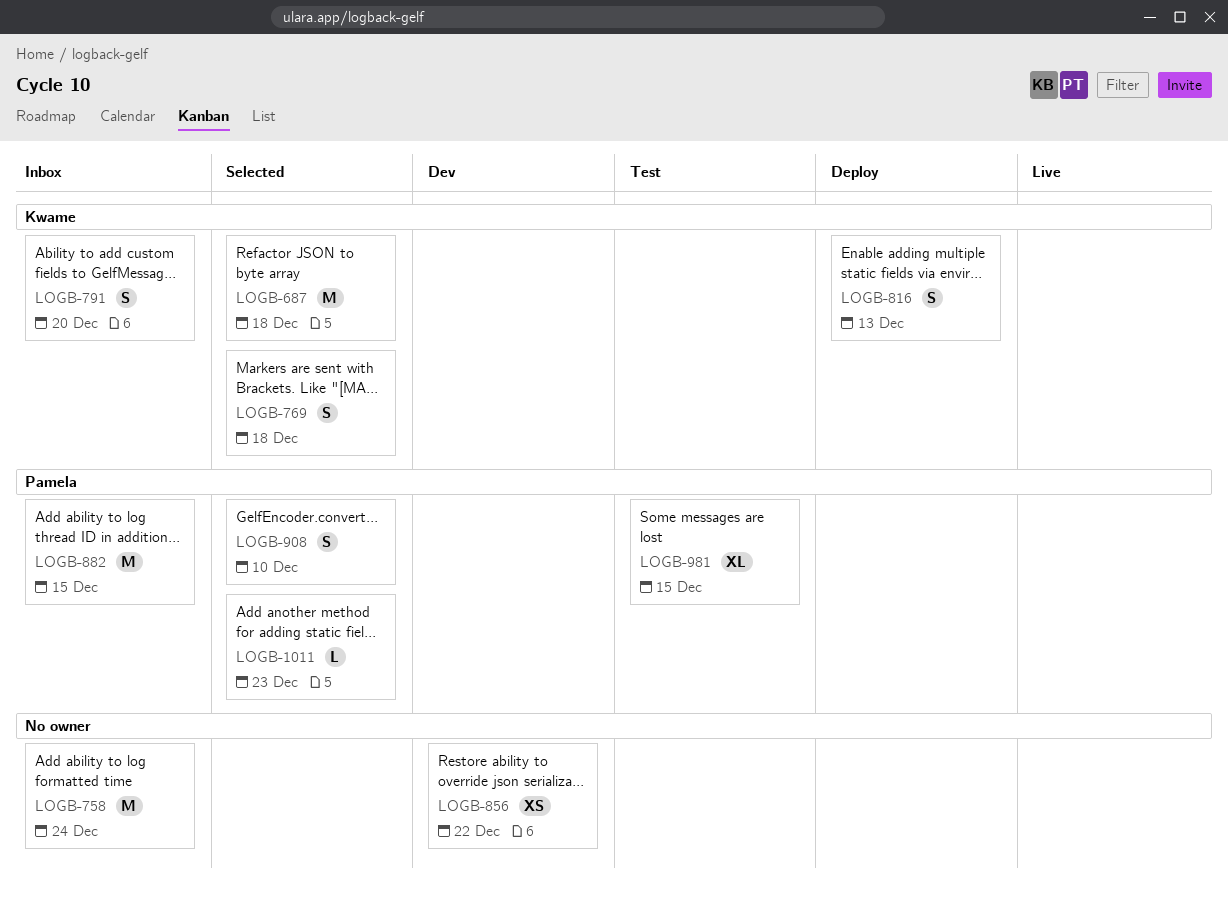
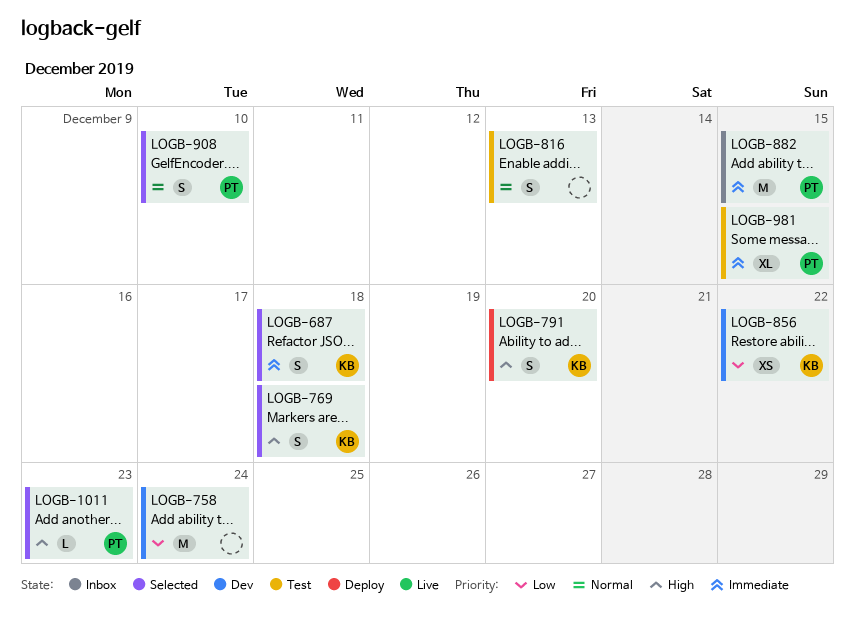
LOGB-687, estimate: M -> S
LOGB-758, status: Inbox -> Dev
LOGB-791, status: Inbox -> Deploy
LOGB-816, status: Deploy -> Test
LOGB-816, owner: Kwame -> none
LOGB-856, owner: none -> Kwame

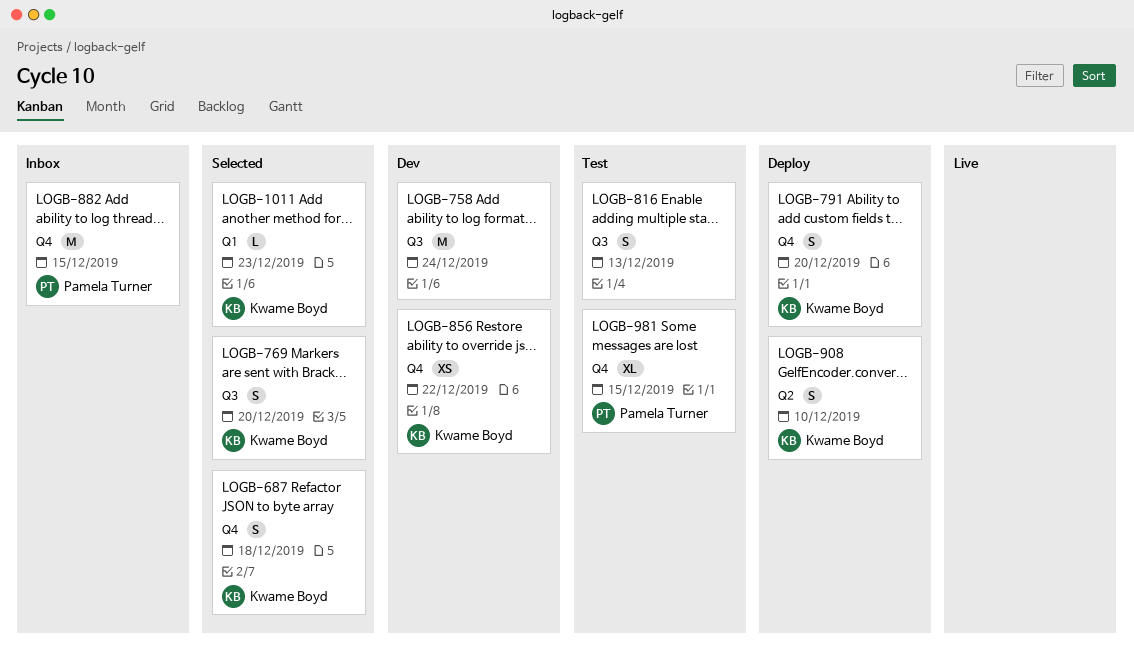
LOGB-769, due: Dec 18 -> Dec 20
LOGB-908, status: Selected -> Deploy
LOGB-908, owner: Pamela Turner -> Kwame Boyd
LOGB-1011, owner: Pamela Turner -> Kwame Boyd

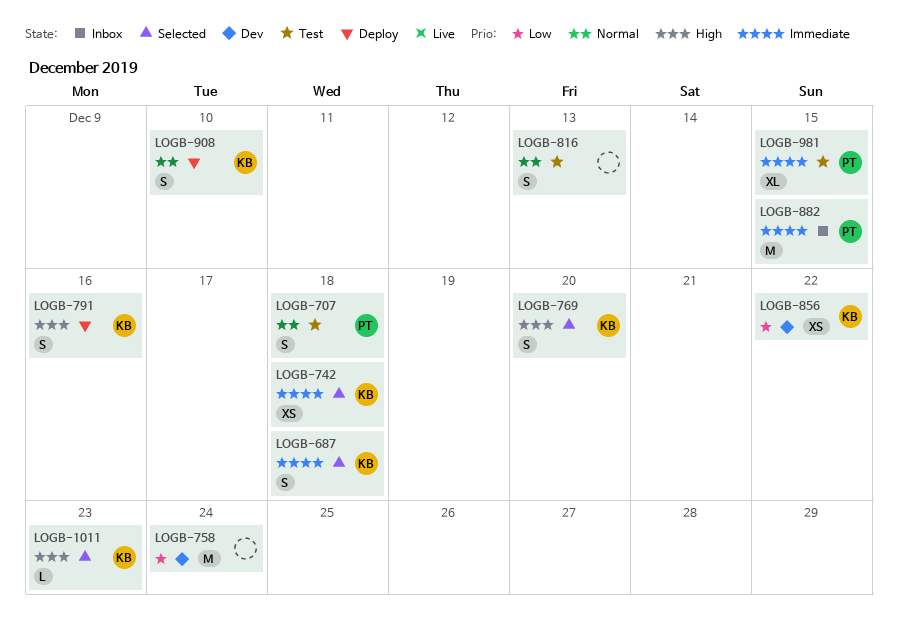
LOGB-707: none -> present
LOGB-742: none -> present
LOGB-791, due: Dec 20 -> Dec 16

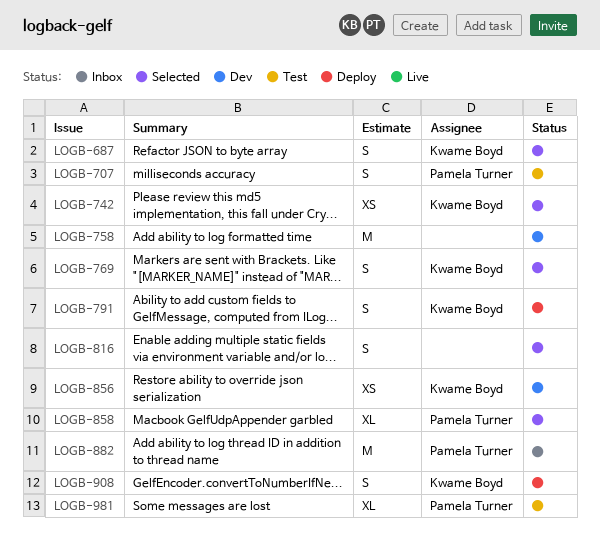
LOGB-816, status: Test -> Selected
LOGB-858: none -> present
LOGB-1011: present -> none

